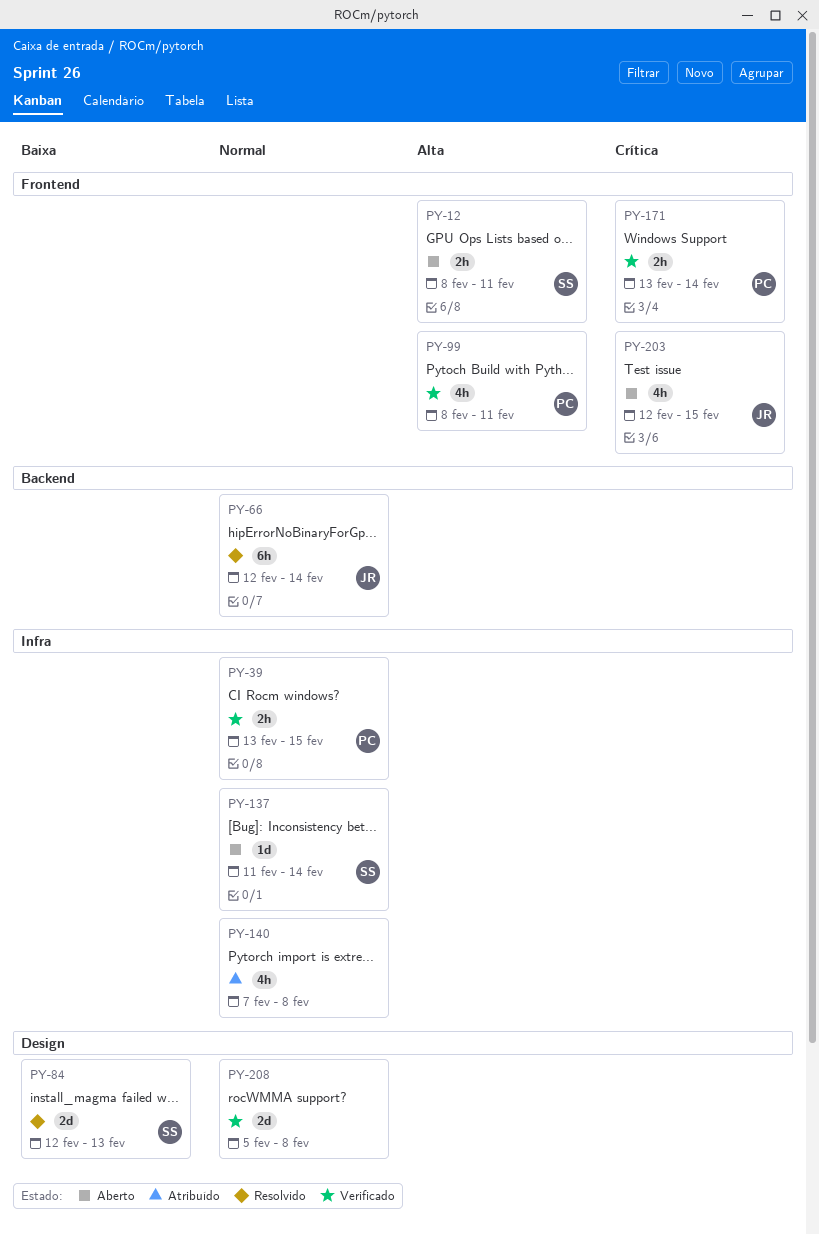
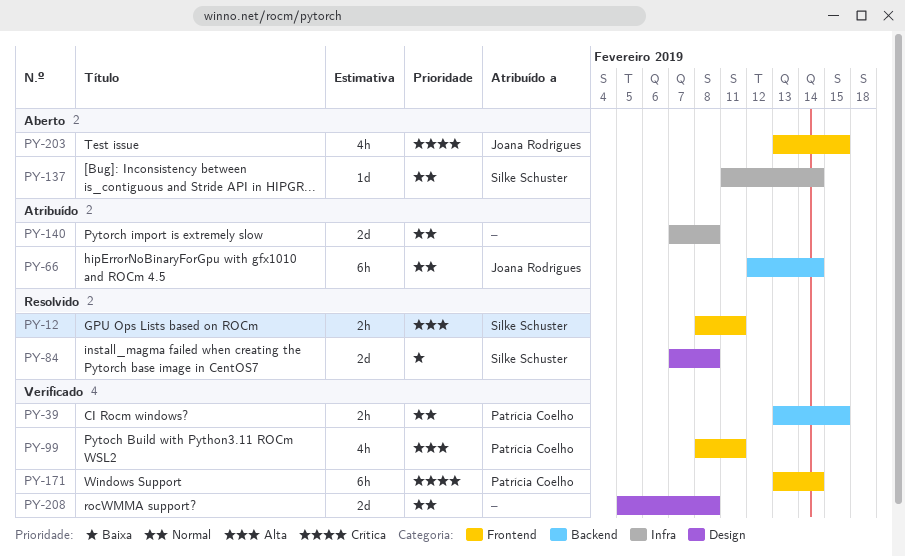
PY-12, status: Aberto -> Resolvido
PY-39, label: Infra -> Backend
PY-66, status: Resolvido -> Atribuído
PY-84, start: Feb 12 -> Feb 7
PY-84, due: Feb 13 -> Feb 8
PY-140, estimate: 4h -> 2d
PY-171, estimate: 2h -> 6h
PY-203, start: Feb 12 -> Feb 13

